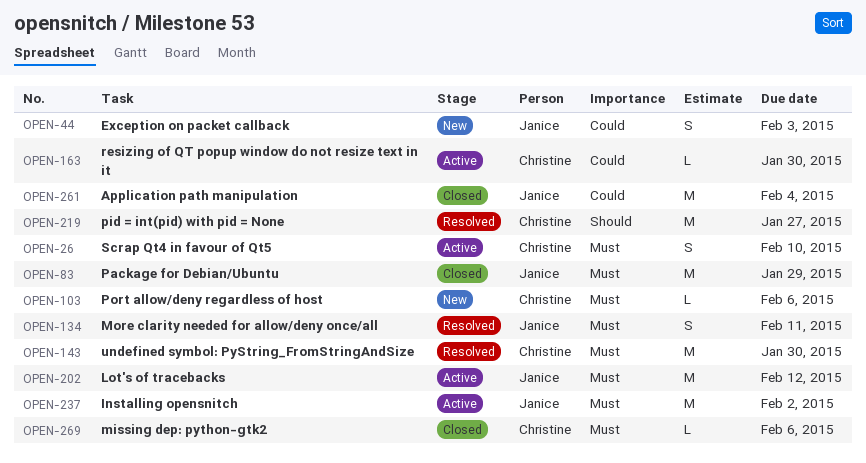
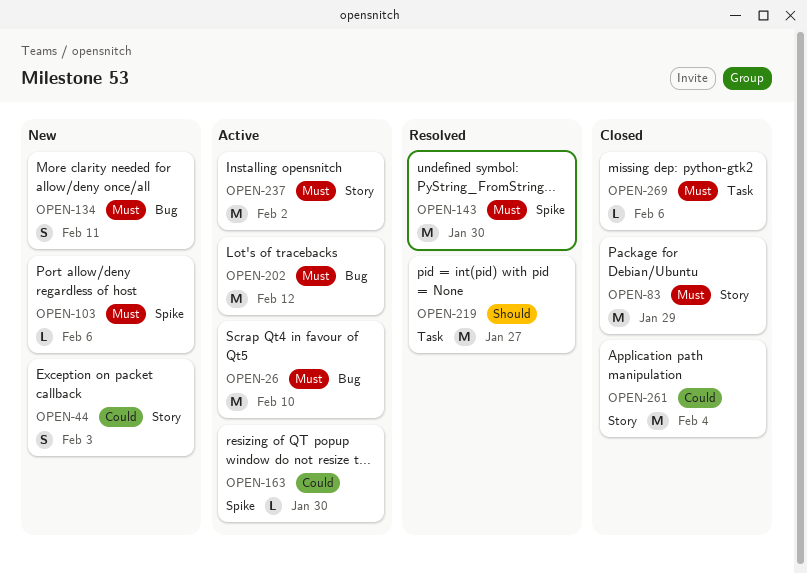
OPEN-26, estimate: S -> M
OPEN-134, status: Resolved -> New

